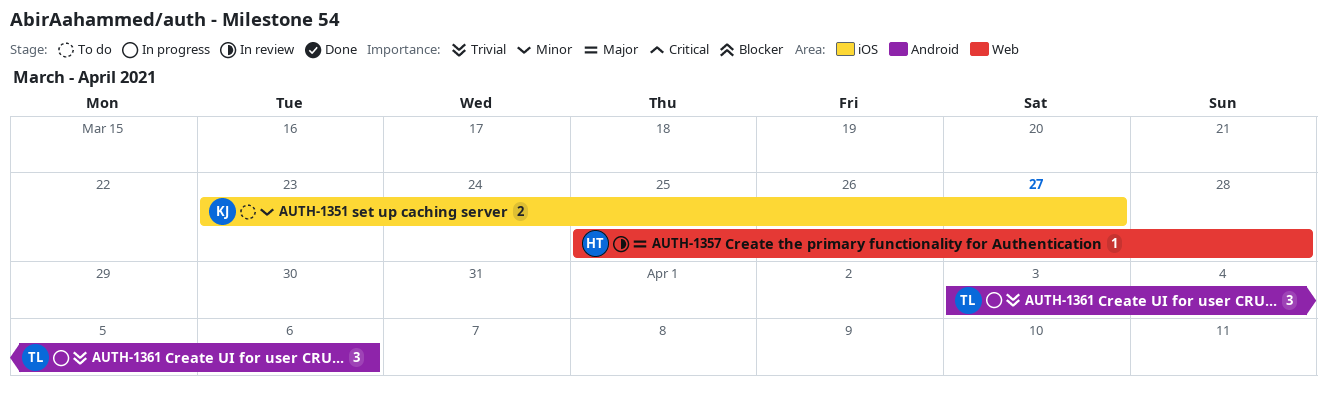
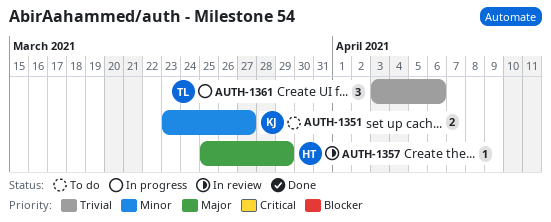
AUTH-1357, due: Mar 28 -> Mar 29

